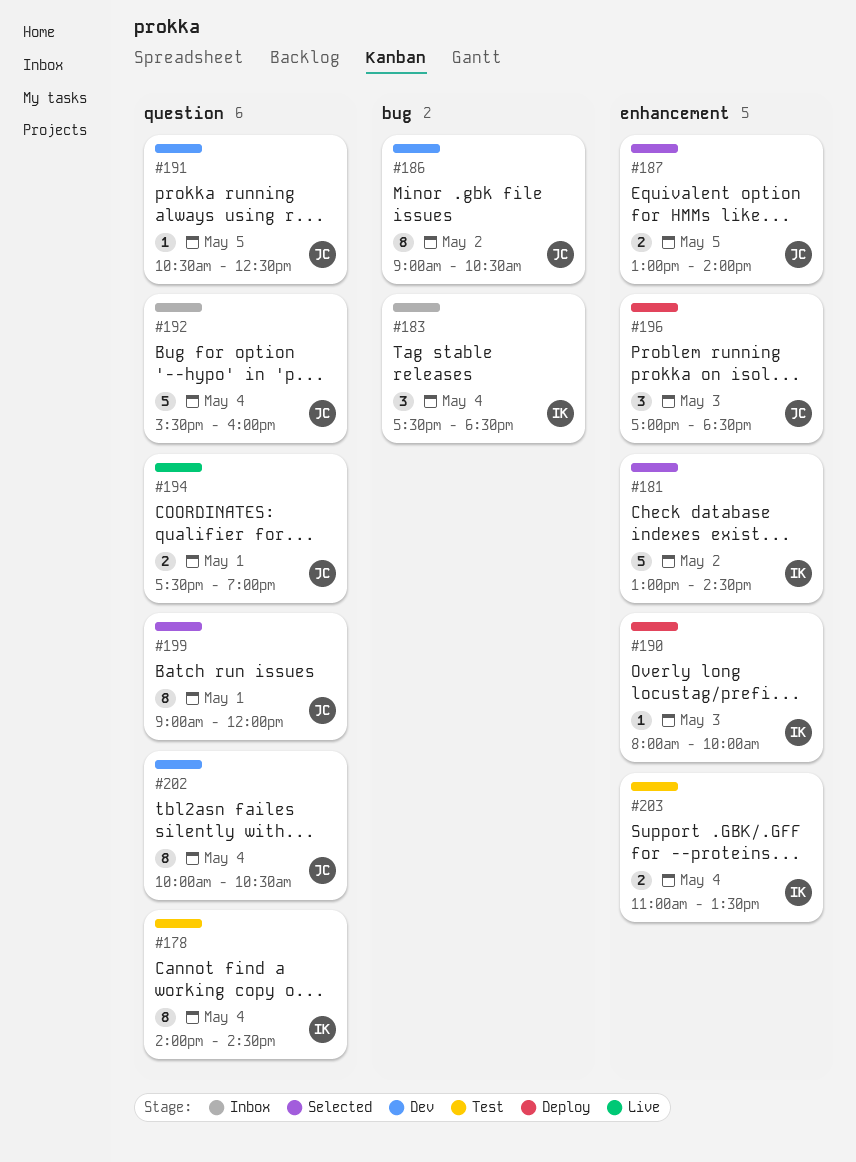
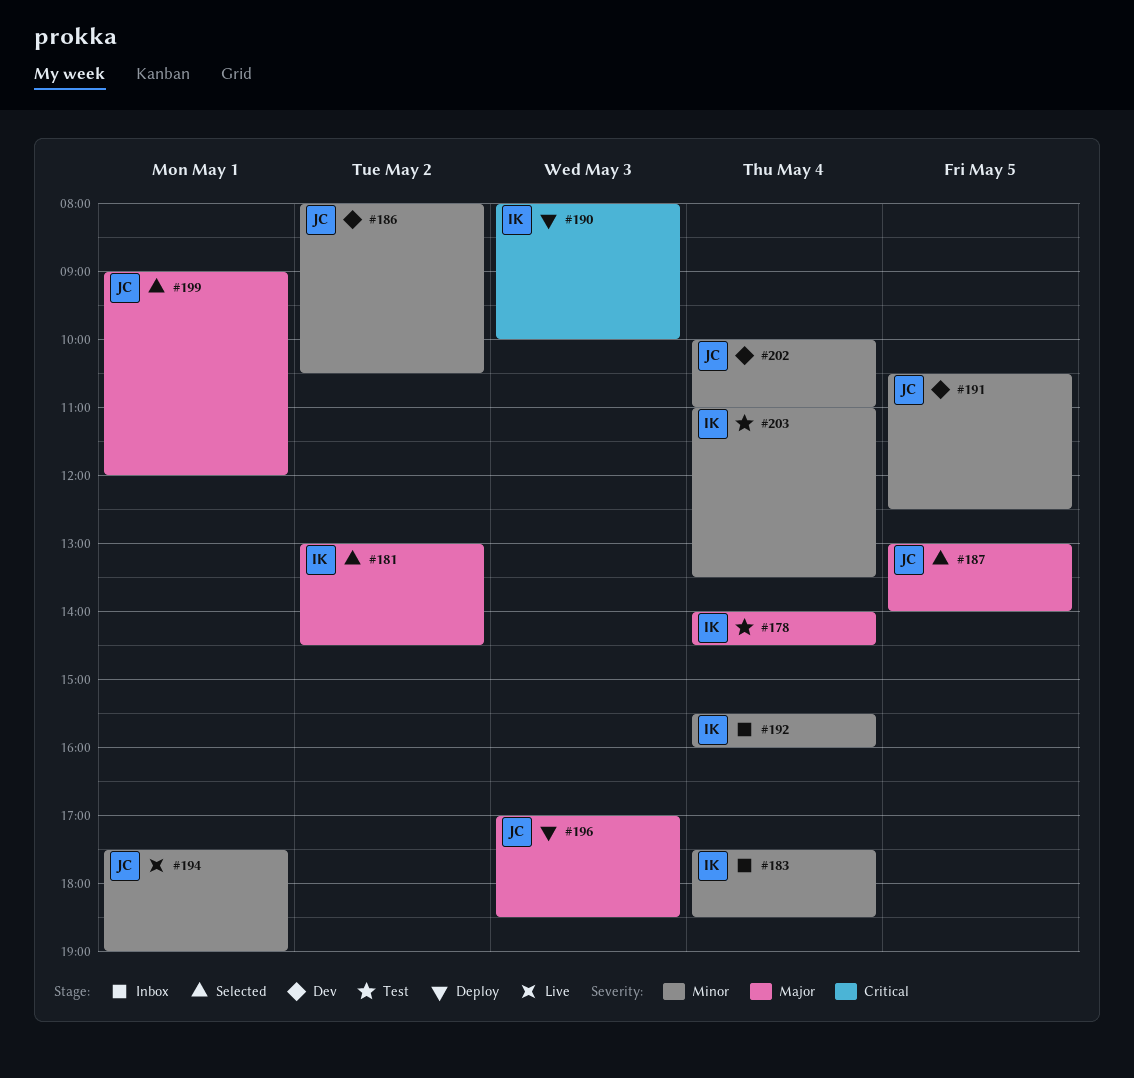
#186, begins: 09:00 -> 08:00
#192, owner: JC -> IK
#202, ends: 10:30 -> 11:00

